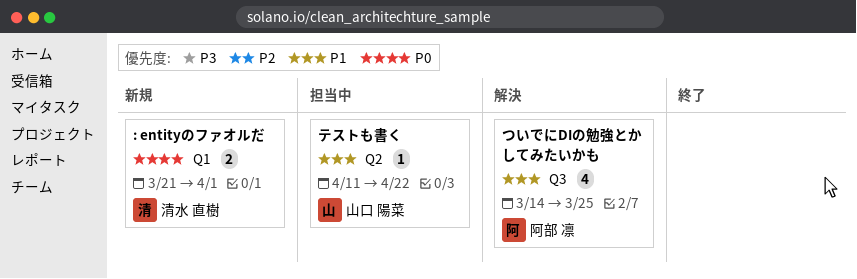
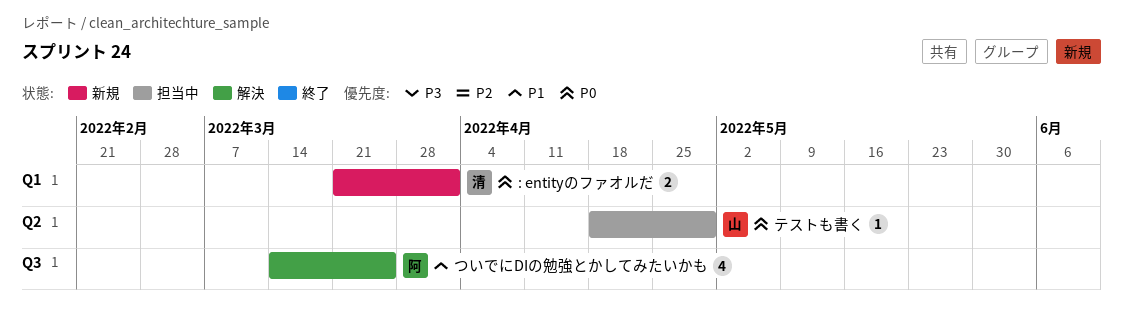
テストも書く, priority: P1 -> P0
テストも書く, start: Apr 11 -> Apr 18
テストも書く, due: Apr 22 -> Apr 29

